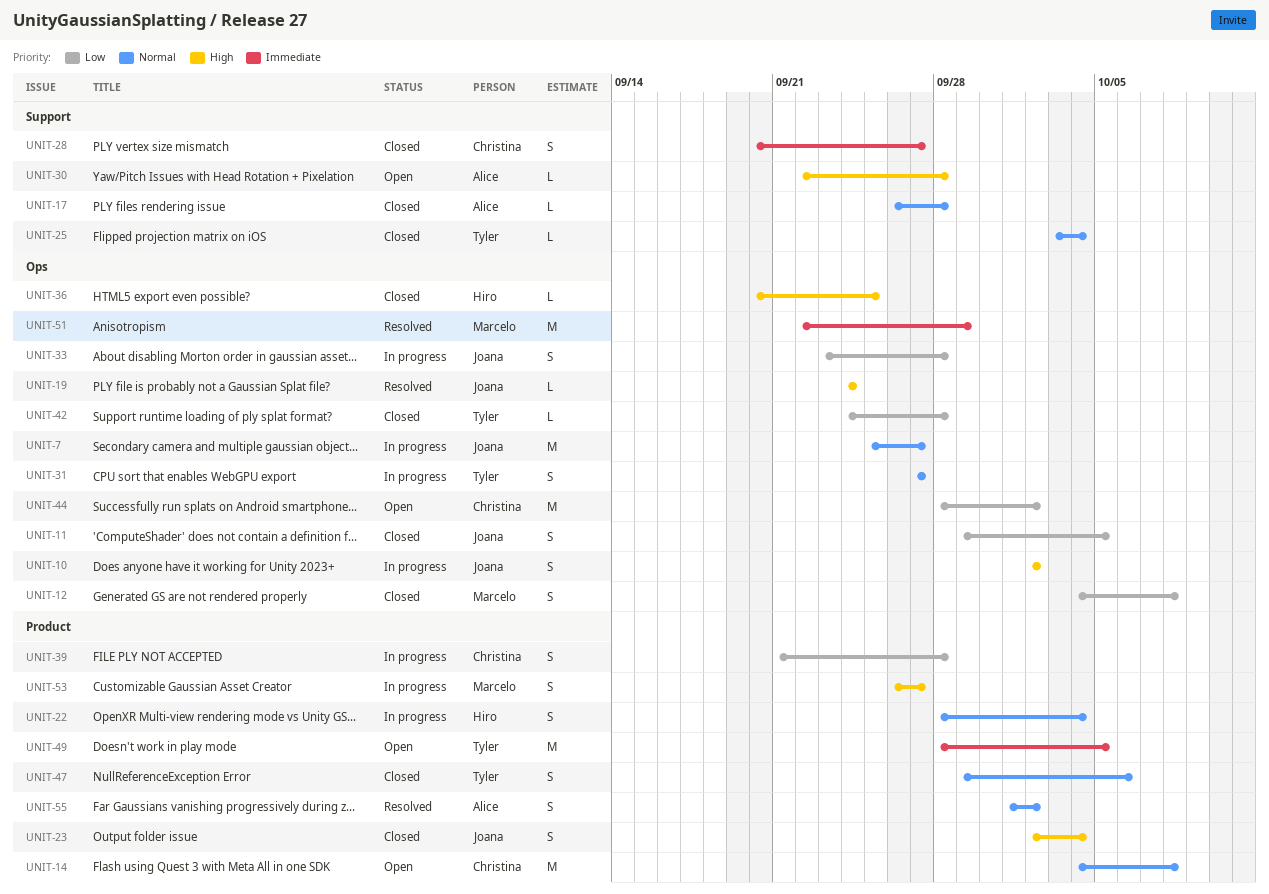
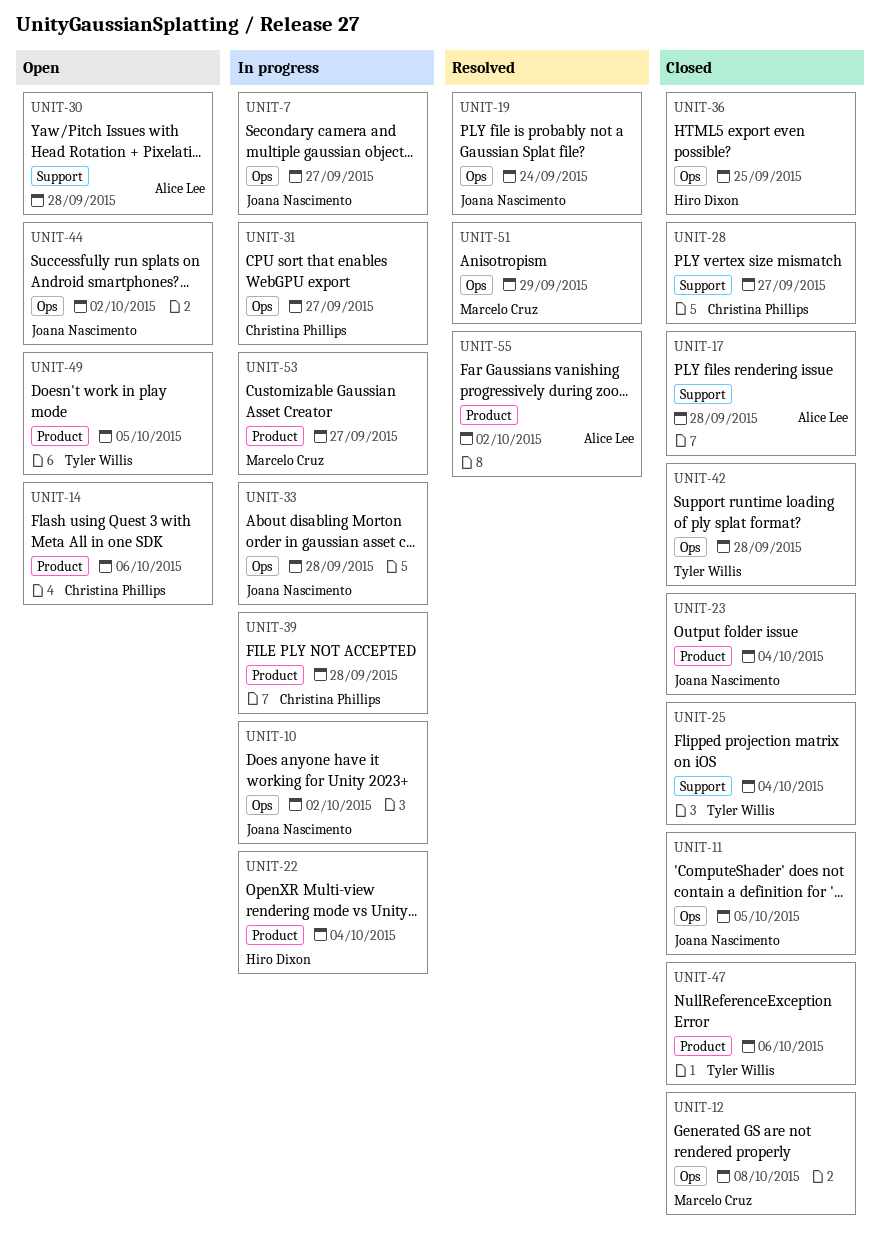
UNIT-14, due: Oct 8 -> Oct 6
UNIT-31, owner: Tyler Willis -> Christina Phillips
UNIT-44, owner: Christina Phillips -> Joana Nascimento

